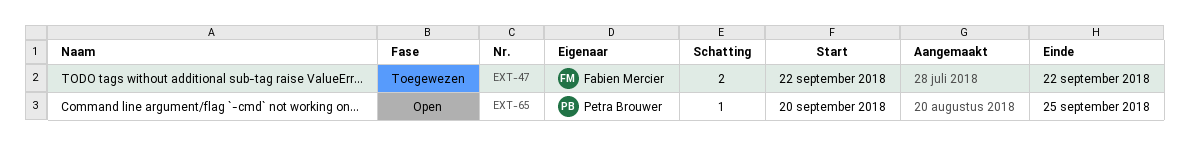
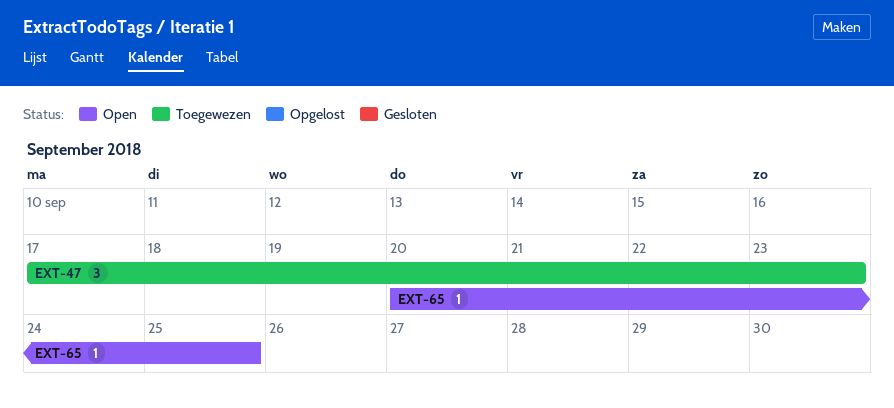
EXT-47, estimate: 2 -> 3
EXT-47, start: Sep 22 -> Sep 17
EXT-47, due: Sep 22 -> Sep 23

